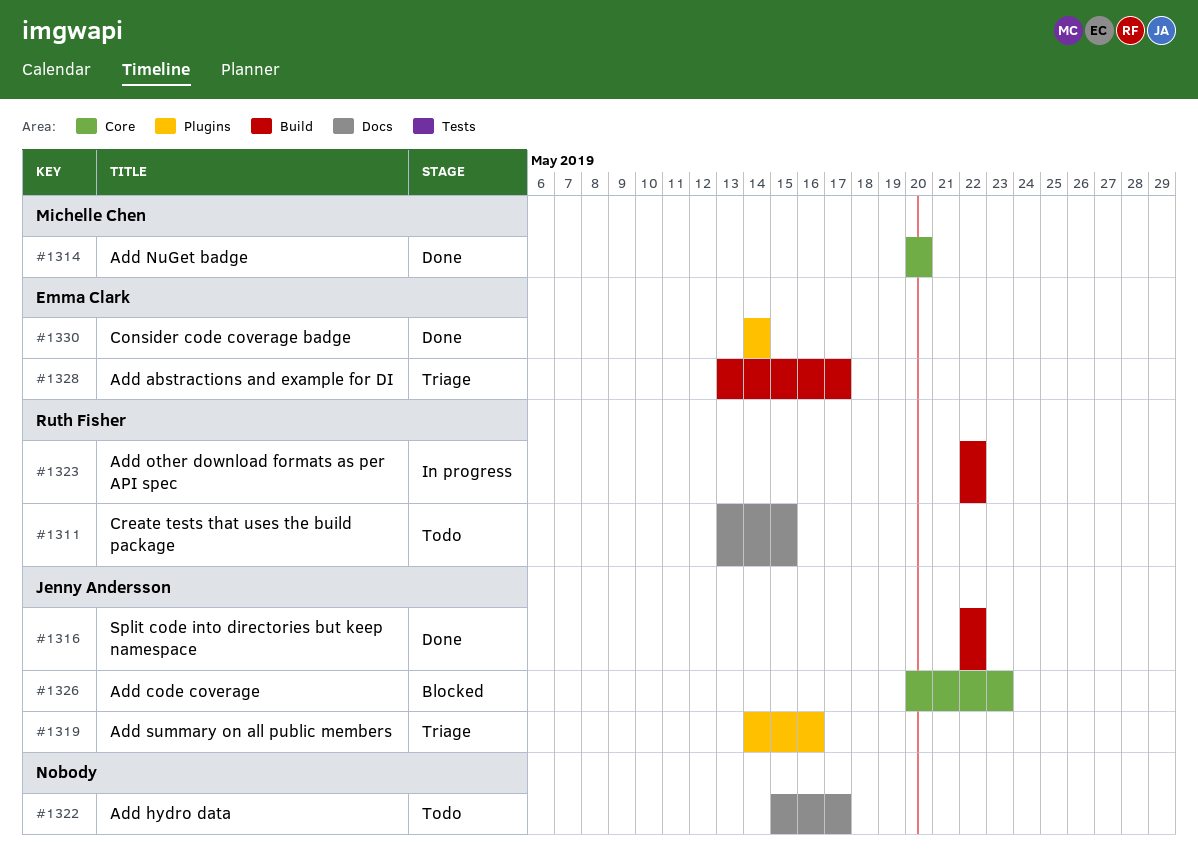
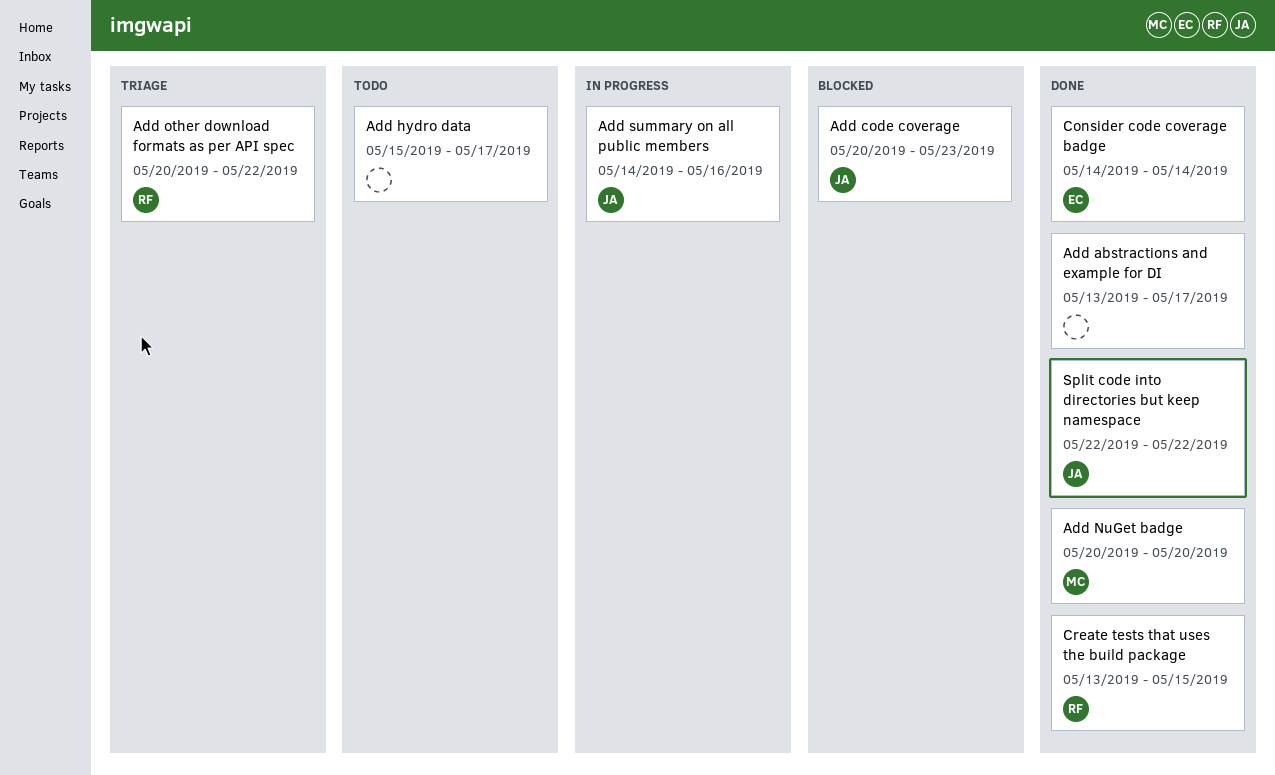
Add abstractions and example for DI, status: Triage -> Done
Add abstractions and example for DI, owner: Emma Clark -> none
Add other download formats as per API spec, status: In progress -> Triage
Add other download formats as per API spec, start: May 22 -> May 20
Add summary on all public members, status: Triage -> In progress
Create tests that uses the build package, status: Todo -> Done

